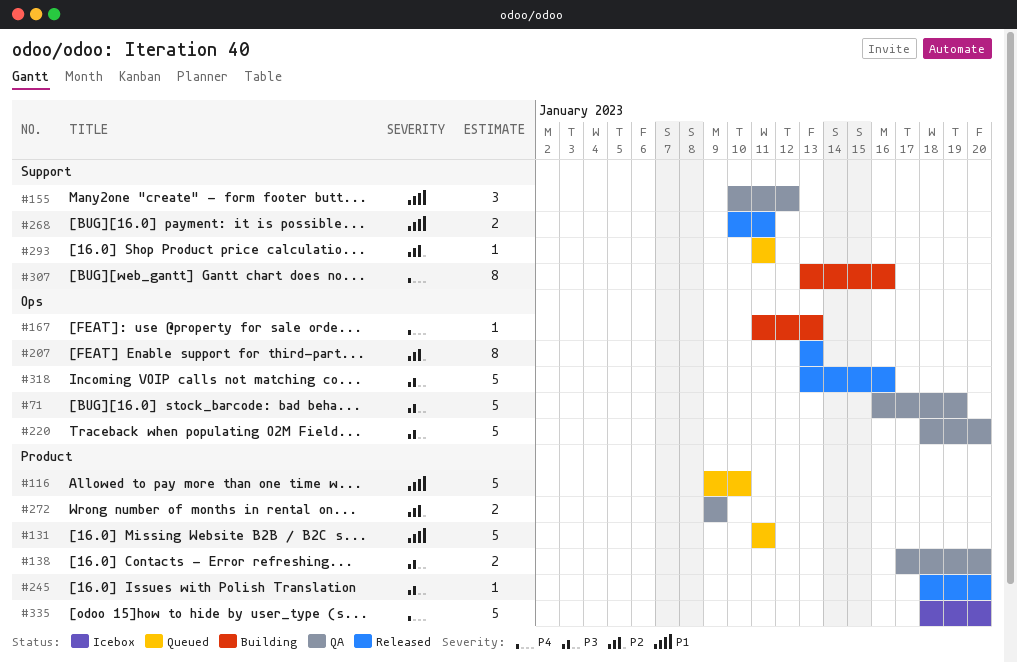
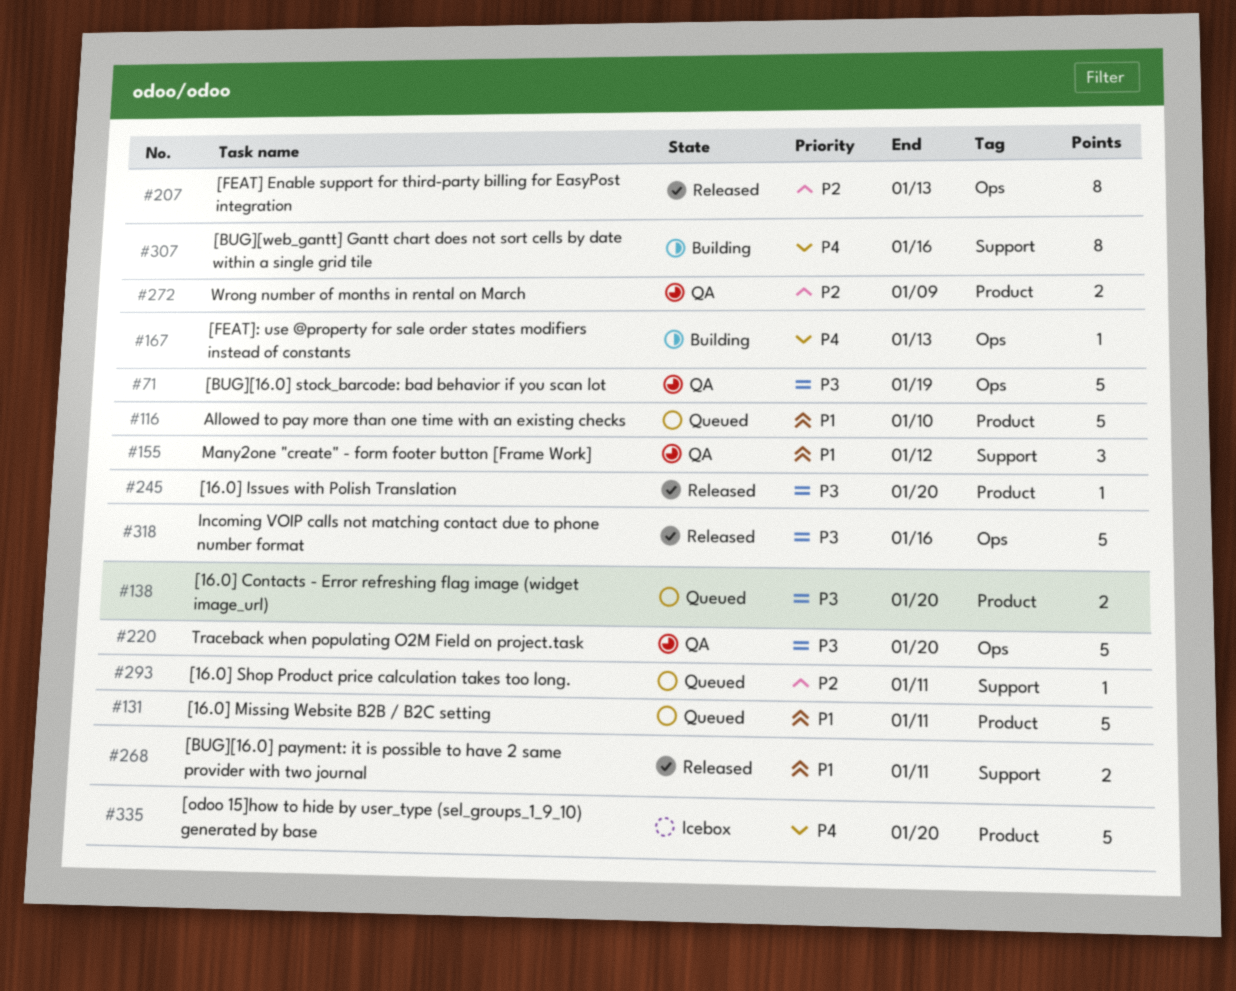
#138, status: QA -> Queued

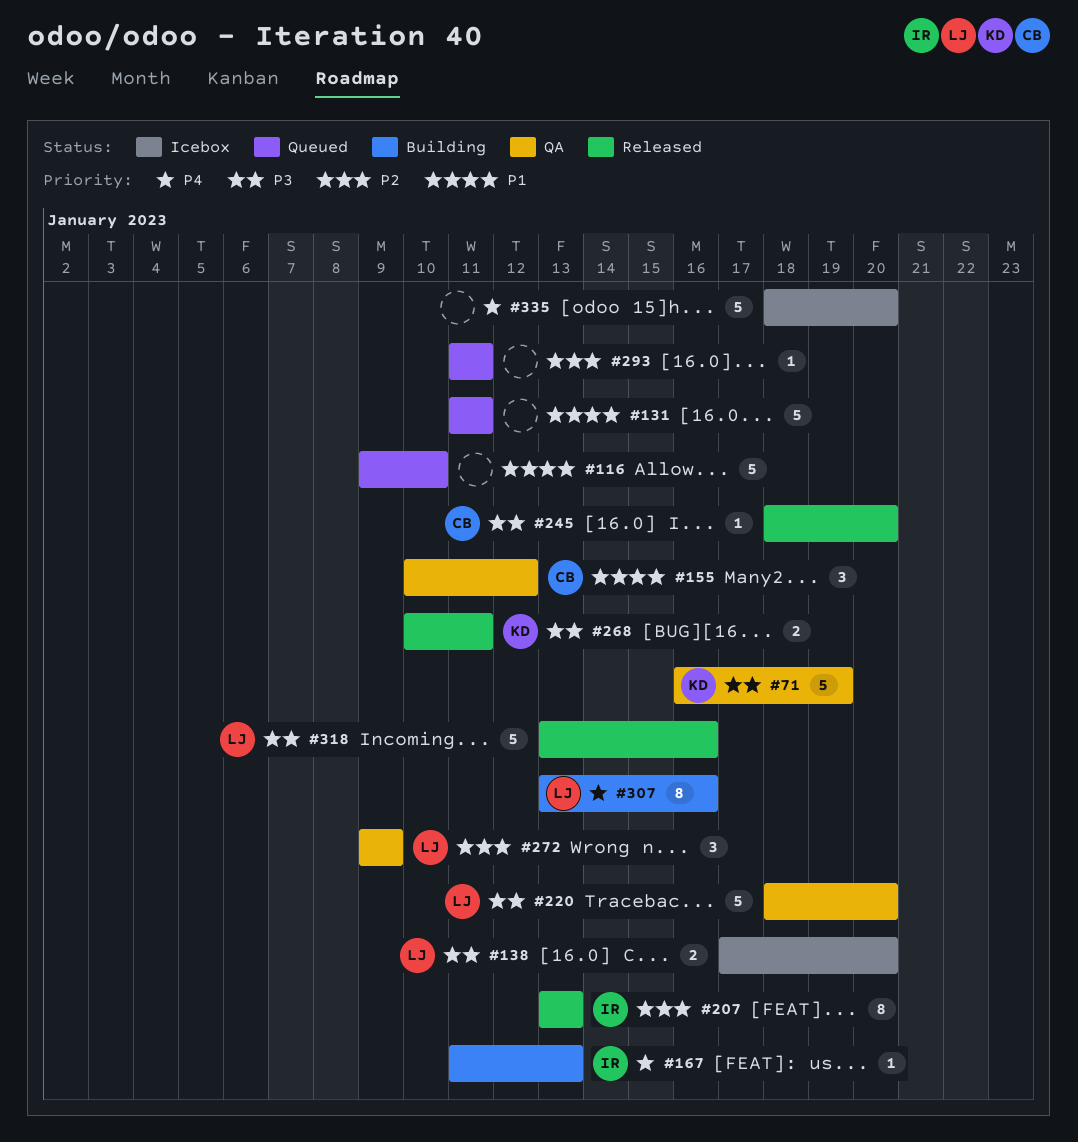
#138, status: Queued -> Icebox
#268, priority: P1 -> P3
#272, estimate: 2 -> 3

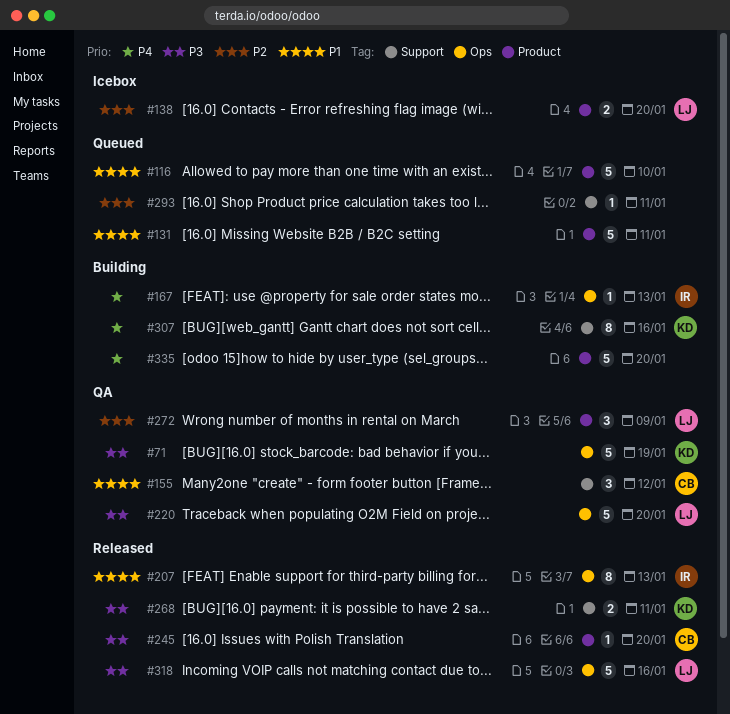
#138, priority: P3 -> P2
#207, priority: P2 -> P1
#307, owner: LJ -> KD
#335, status: Icebox -> Building

